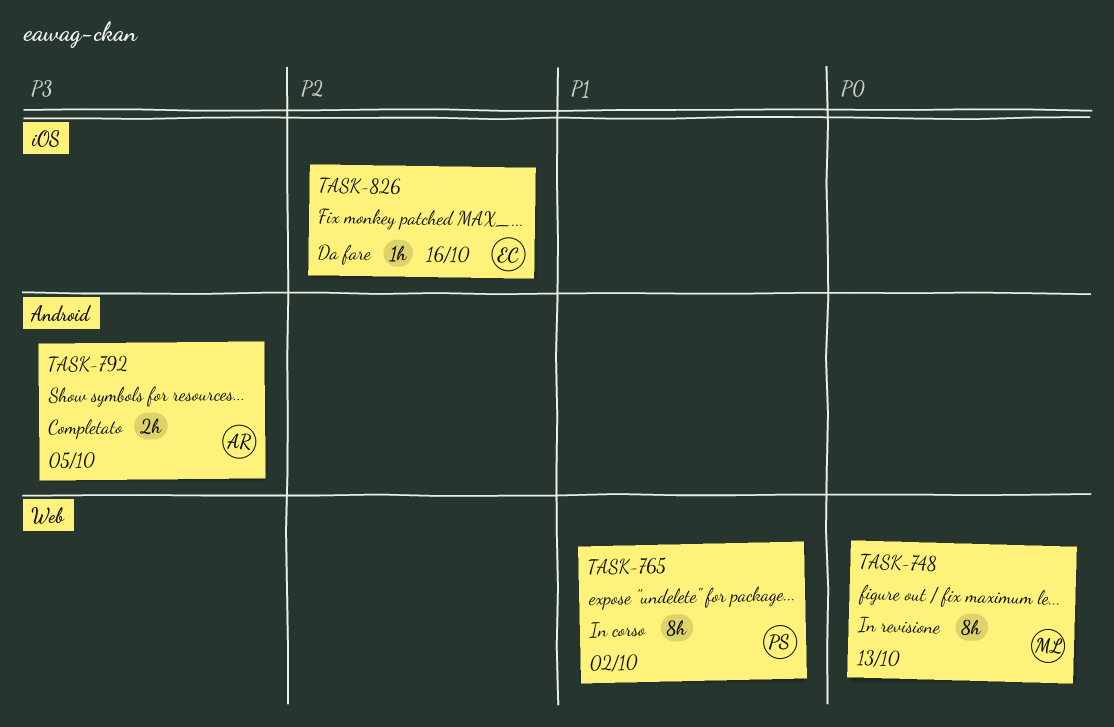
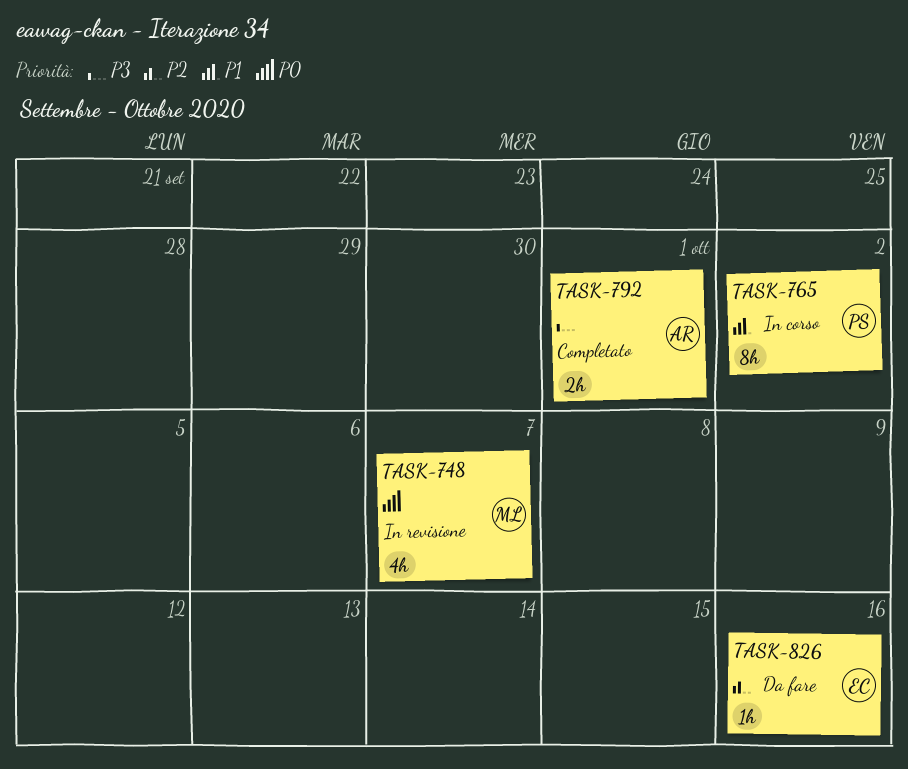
TASK-748, estimate: 8h -> 4h
TASK-748, due: Oct 13 -> Oct 7
TASK-792, due: Oct 5 -> Oct 1

